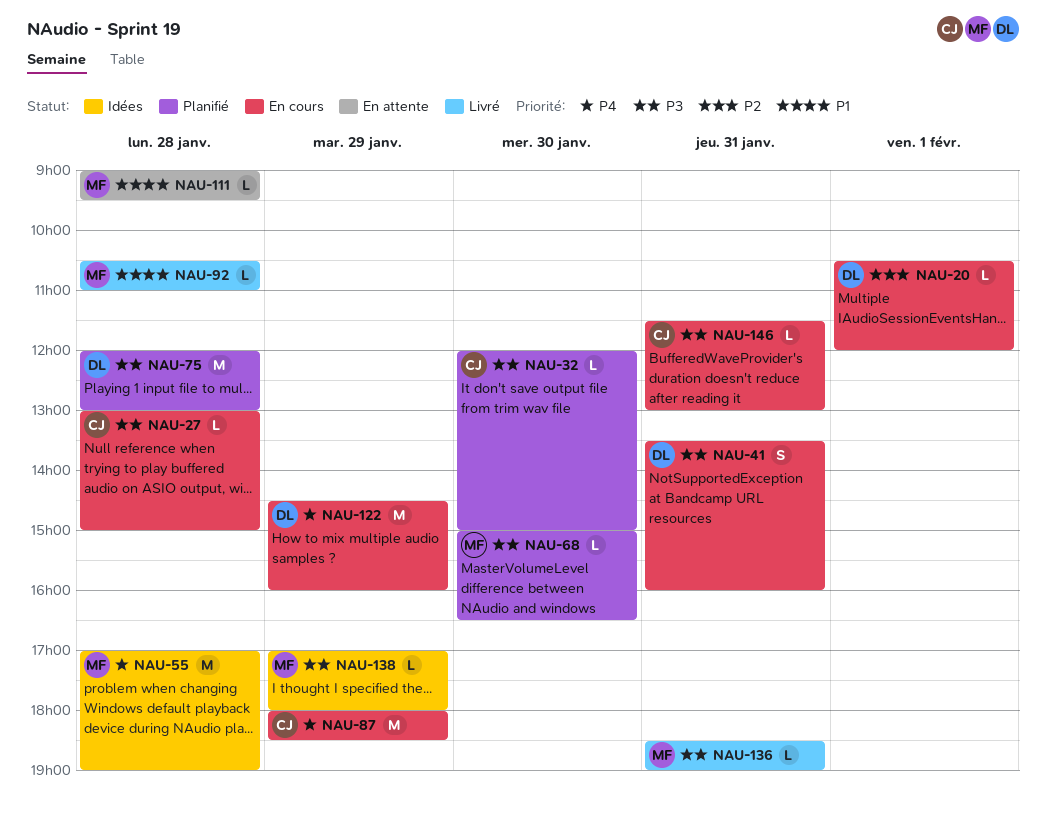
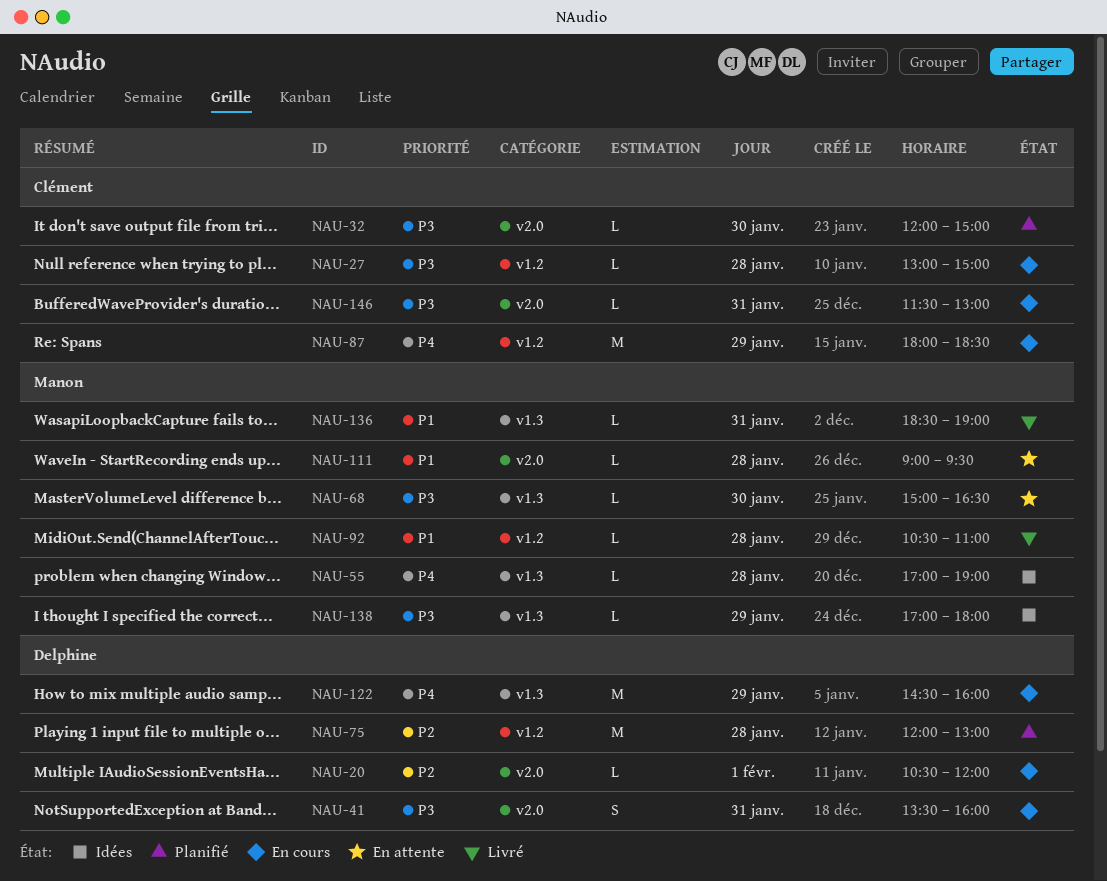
NAU-55, estimate: M -> L
NAU-68, status: Planifié -> En attente
NAU-75, priority: P3 -> P2
NAU-136, priority: P3 -> P1

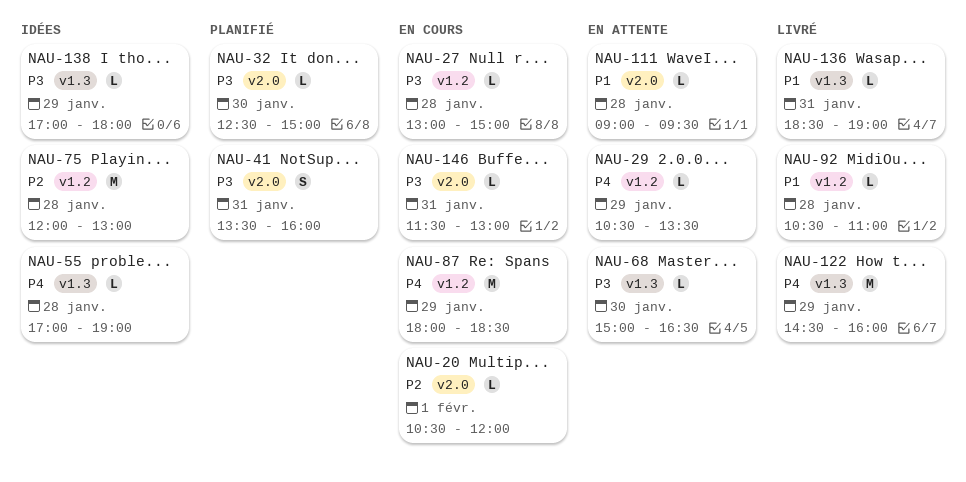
NAU-29: none -> present
NAU-32, begins: 12:00 -> 12:30
NAU-41, status: En cours -> Planifié
NAU-75, status: Planifié -> Idées
NAU-122, status: En cours -> Livré

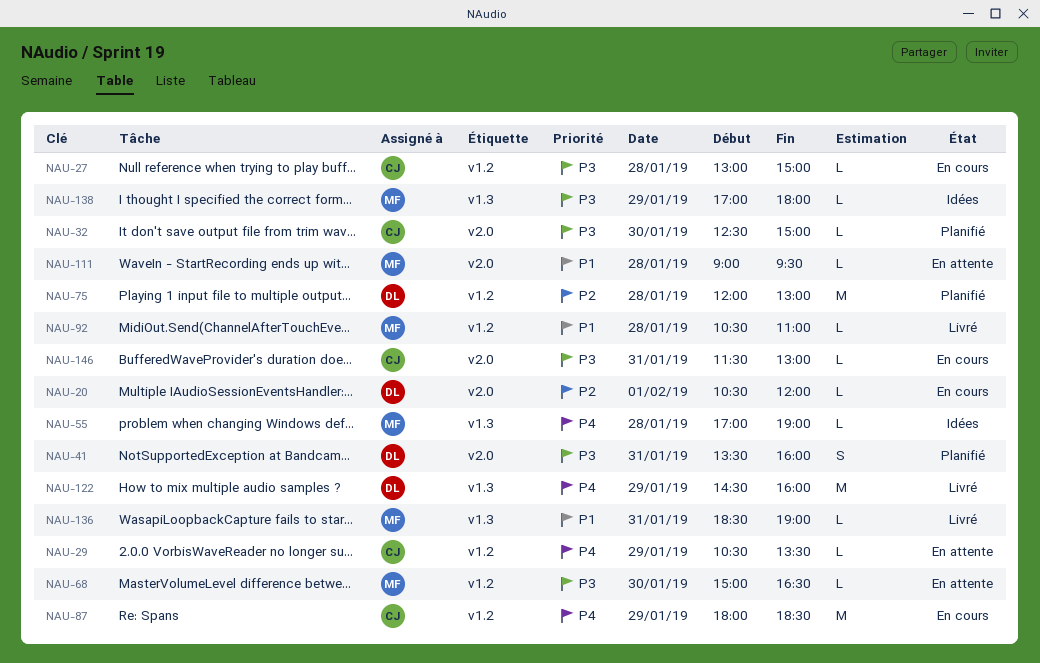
NAU-68, label: v1.3 -> v1.2
NAU-75, status: Idées -> Planifié

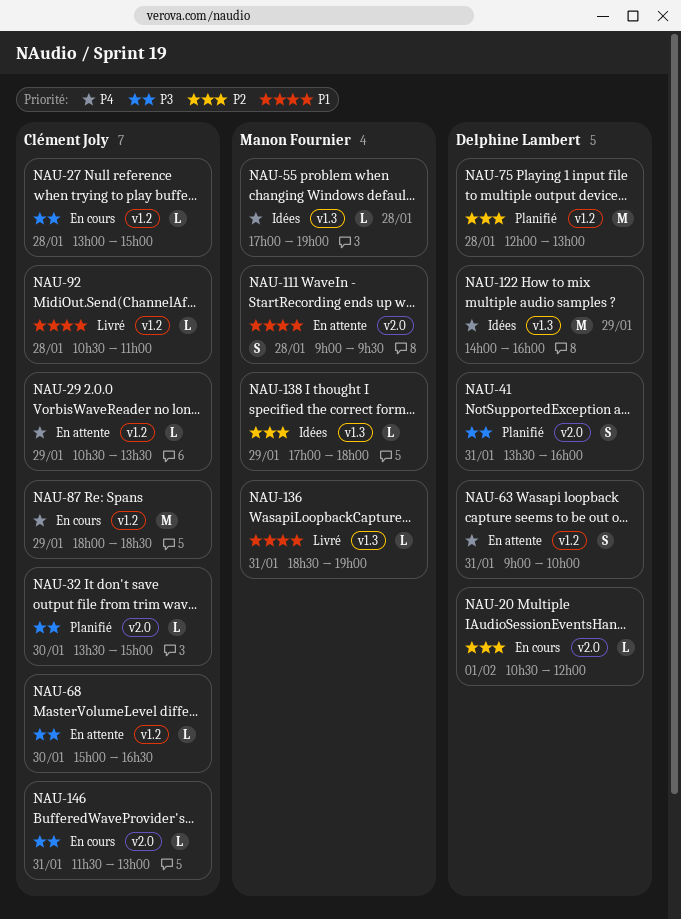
NAU-32, begins: 12:30 -> 13:30
NAU-63: none -> present
NAU-68, owner: Manon Fournier -> Clément Joly
NAU-92, owner: Manon Fournier -> Clément Joly
NAU-111, estimate: L -> S
NAU-122, status: Livré -> Idées
NAU-122, begins: 14:30 -> 14:00
NAU-138, priority: P3 -> P2

